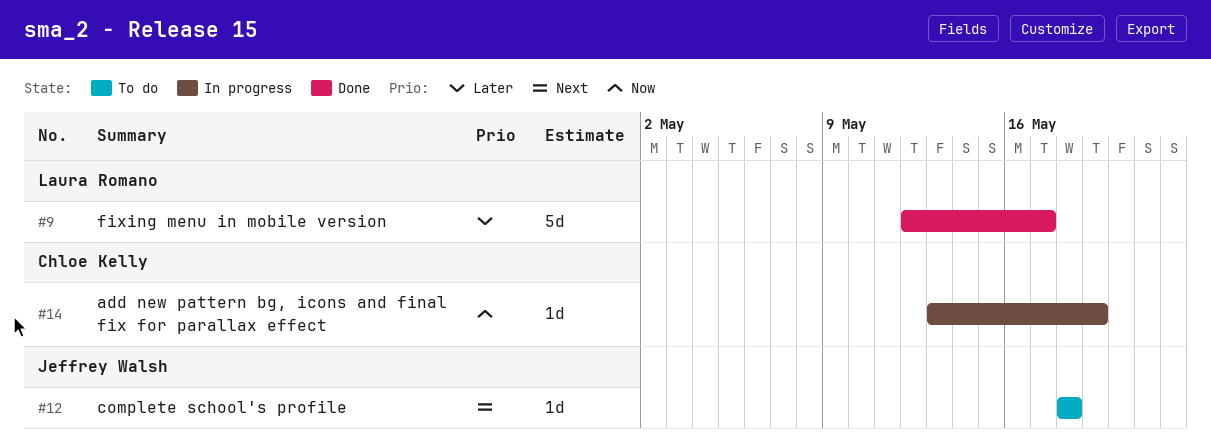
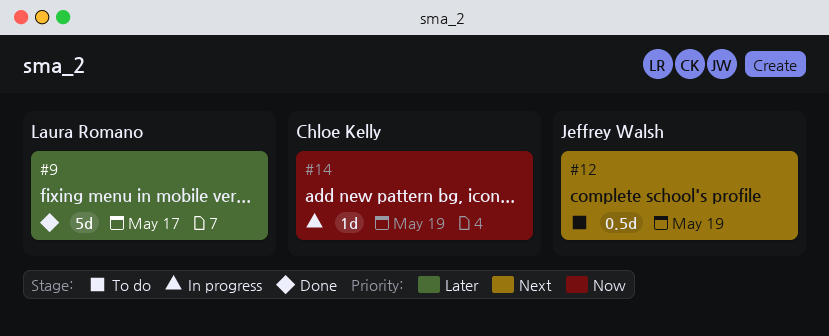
#12, estimate: 1d -> 0.5d
#12, due: May 18 -> May 19

